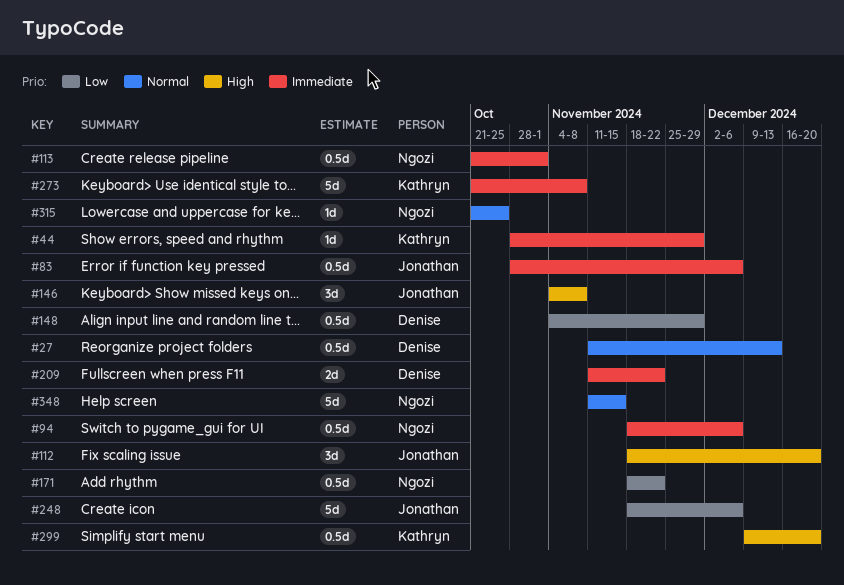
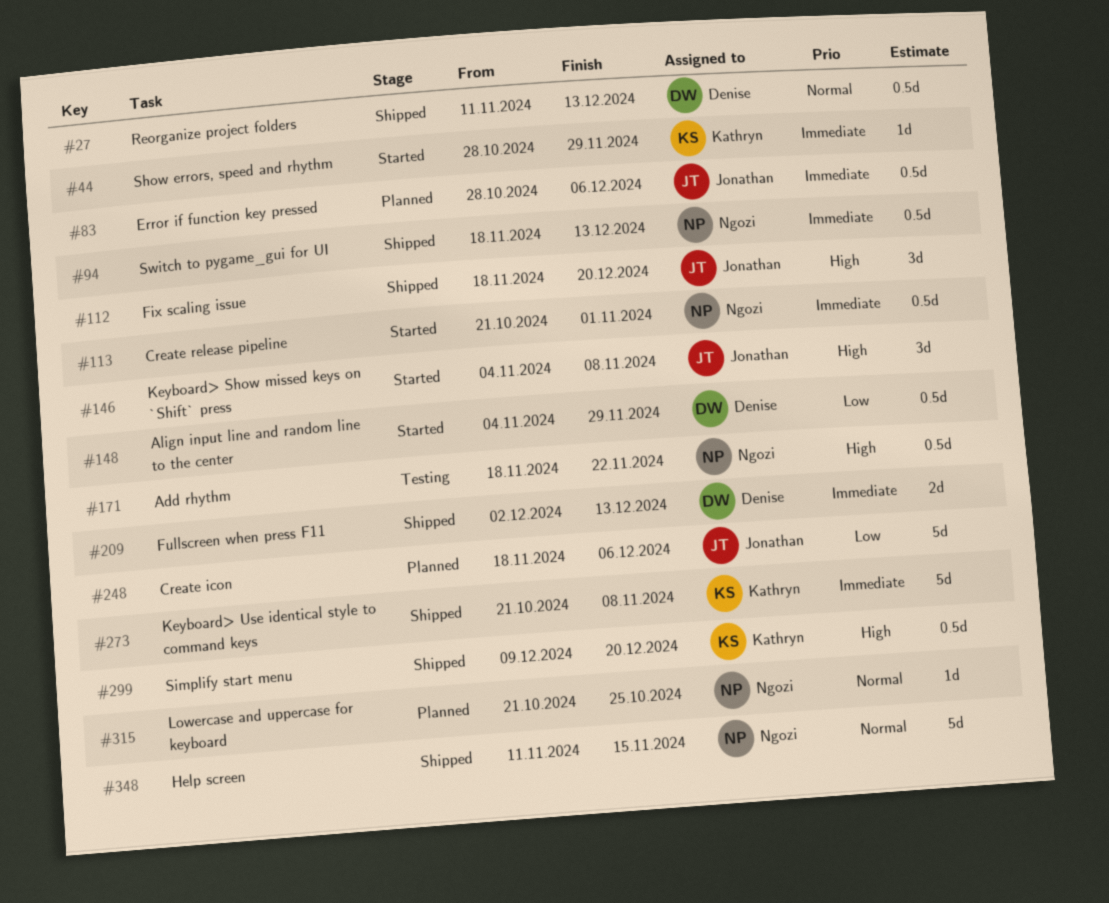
#94, due: Dec 6 -> Dec 13
#171, priority: Low -> High
#209, start: Nov 11 -> Dec 2
#209, due: Nov 22 -> Dec 13

